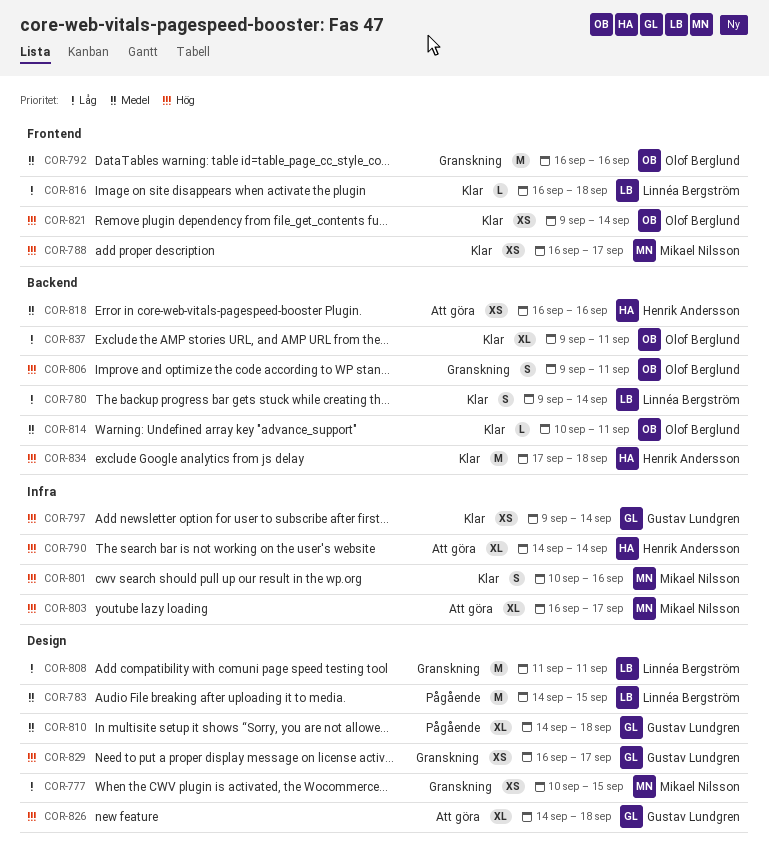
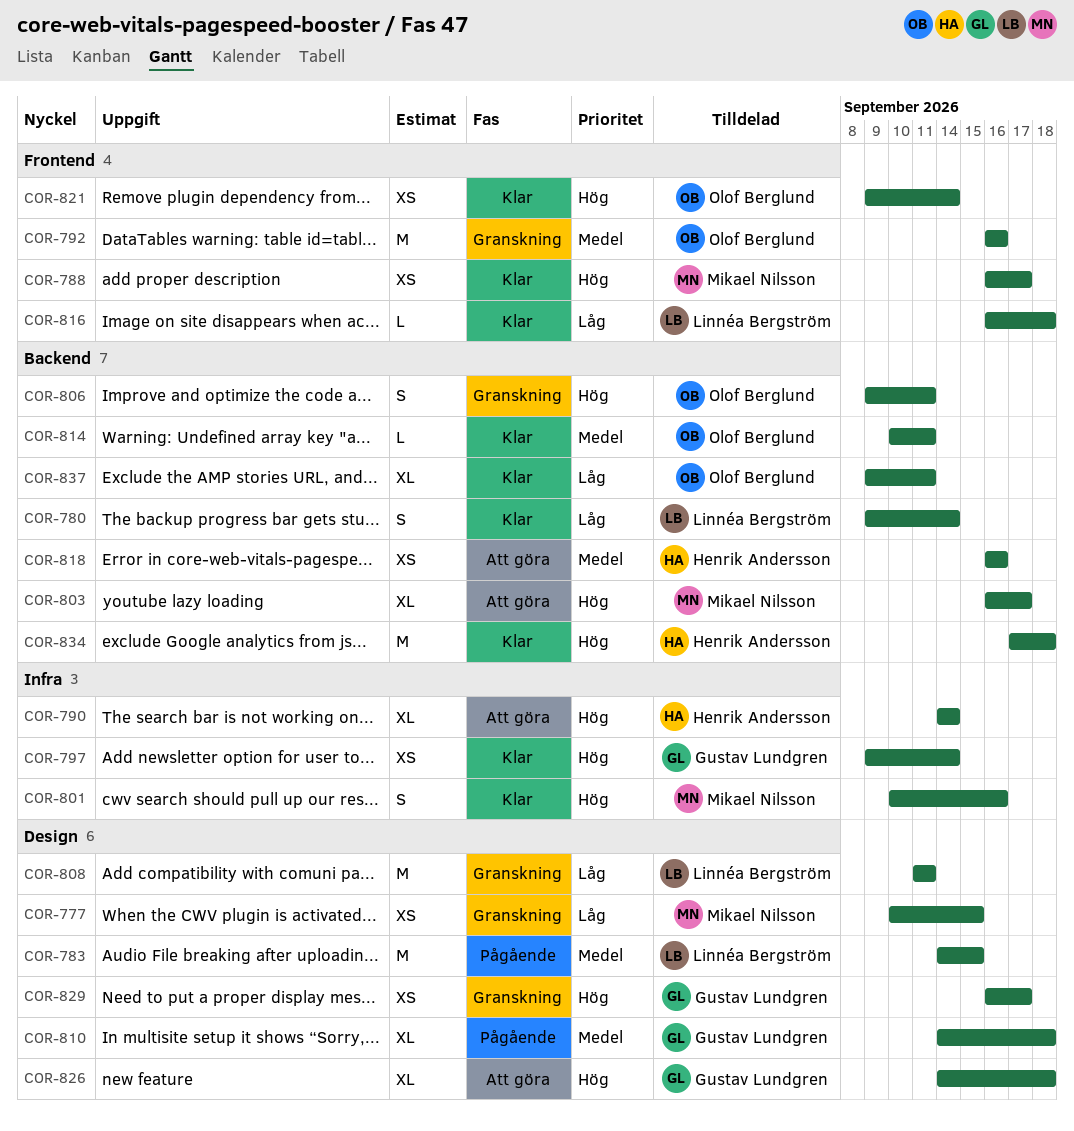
COR-803, label: Infra -> Backend

